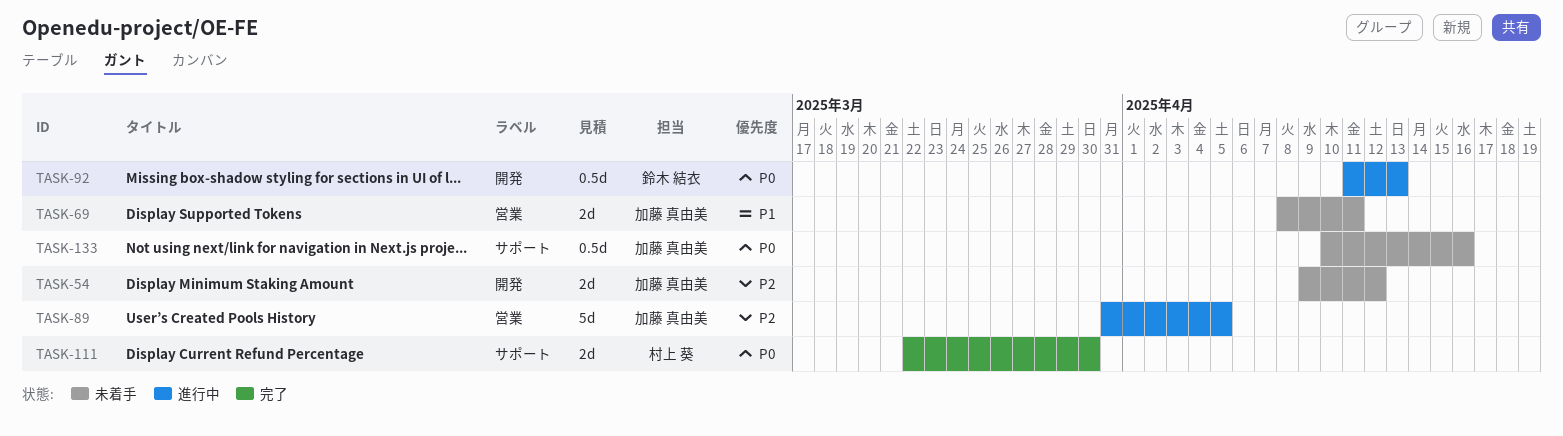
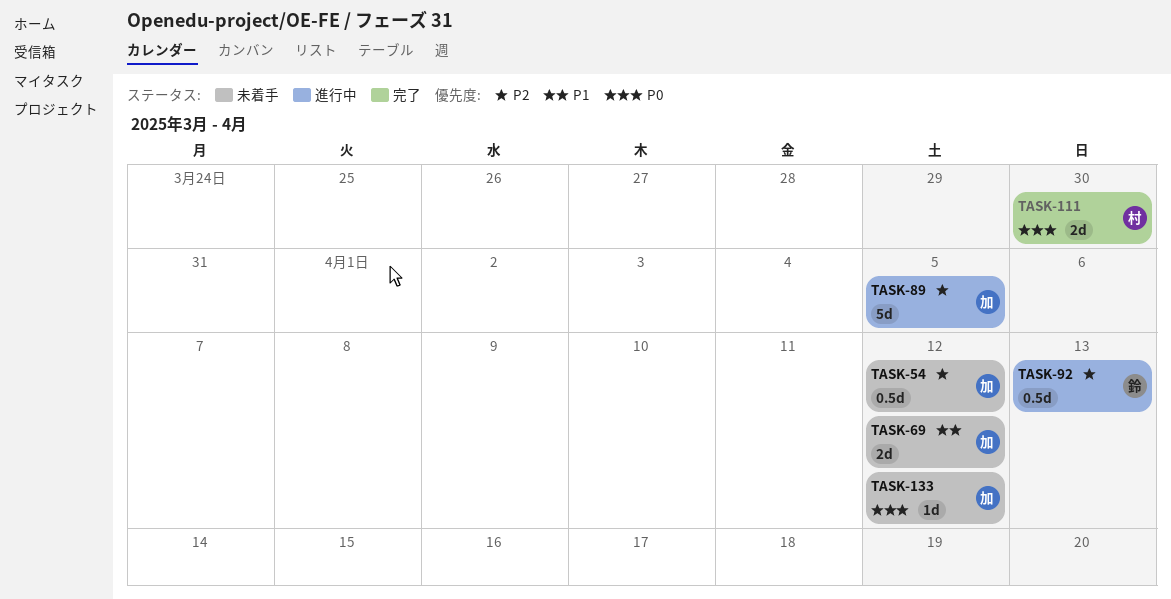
TASK-54, estimate: 2d -> 0.5d
TASK-69, due: Apr 11 -> Apr 12
TASK-92, priority: P0 -> P2
TASK-133, estimate: 0.5d -> 1d
TASK-133, due: Apr 16 -> Apr 12

